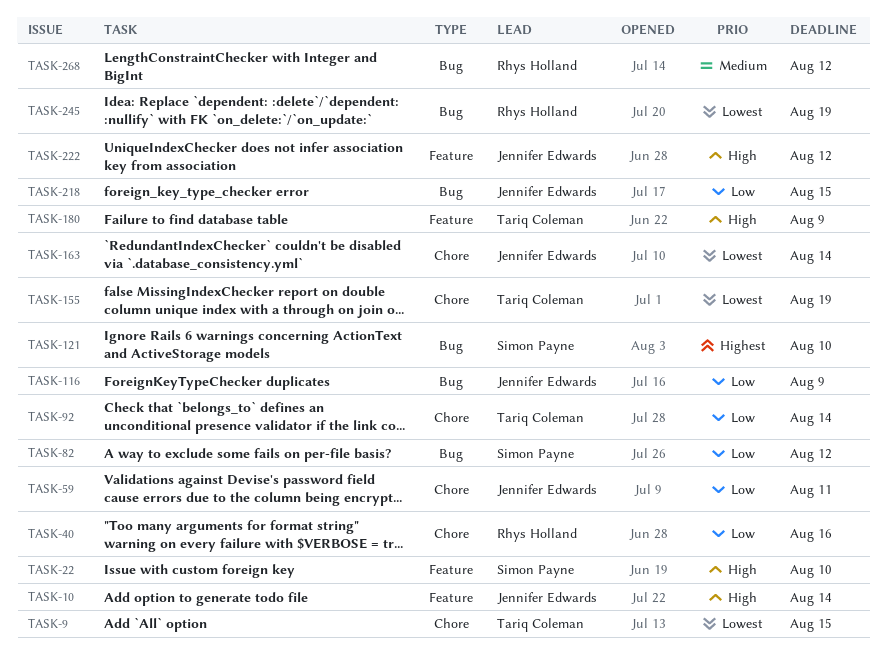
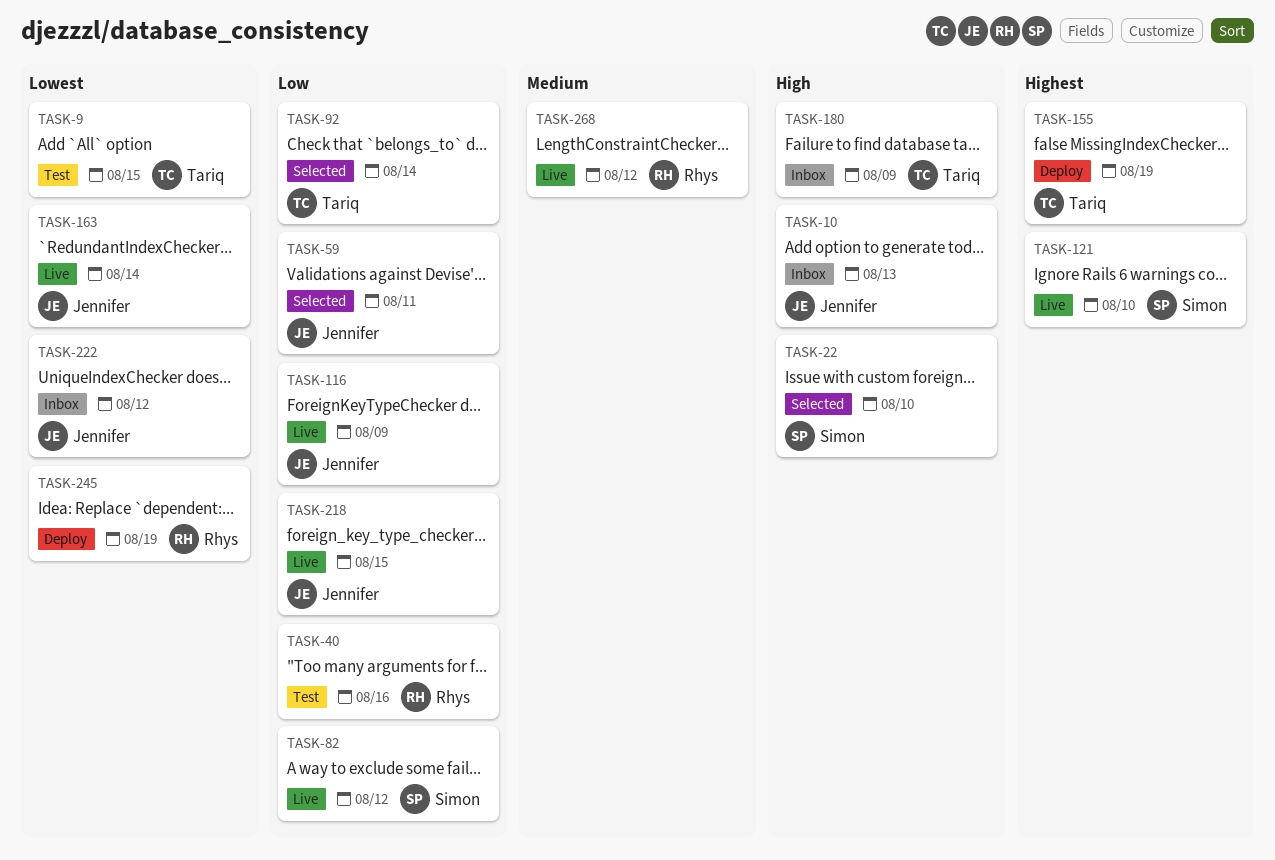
TASK-10, due: Aug 14 -> Aug 13
TASK-155, priority: Lowest -> Highest
TASK-222, priority: High -> Lowest

